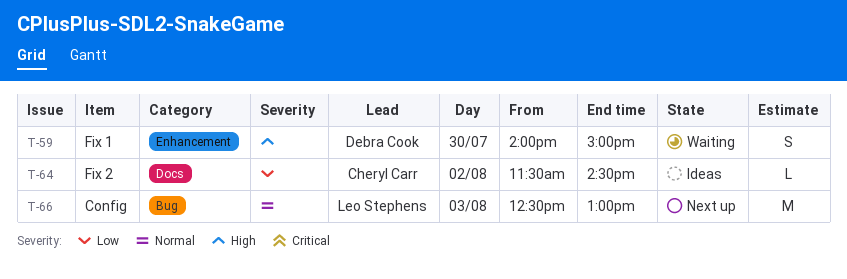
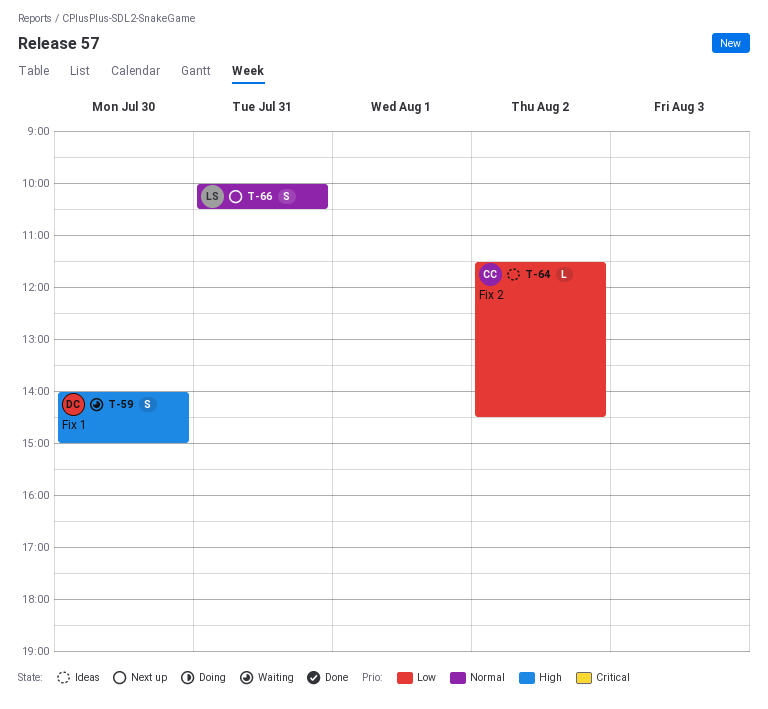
T-66, estimate: M -> S
T-66, day: Aug 3 -> Jul 31
T-66, begins: 12:30 -> 10:00
T-66, ends: 13:00 -> 10:30

